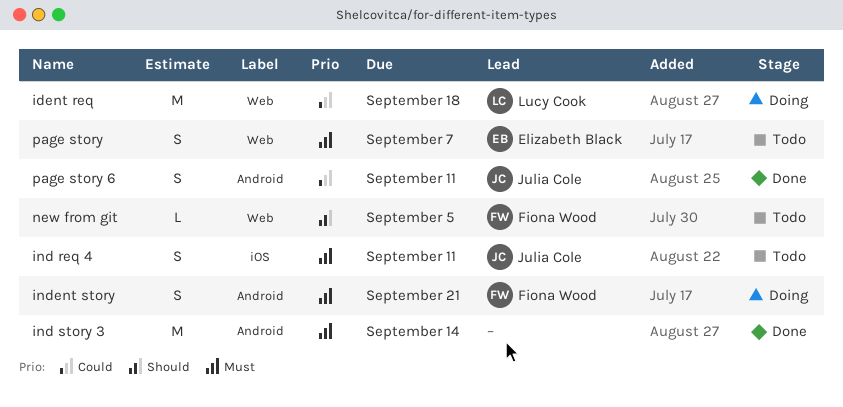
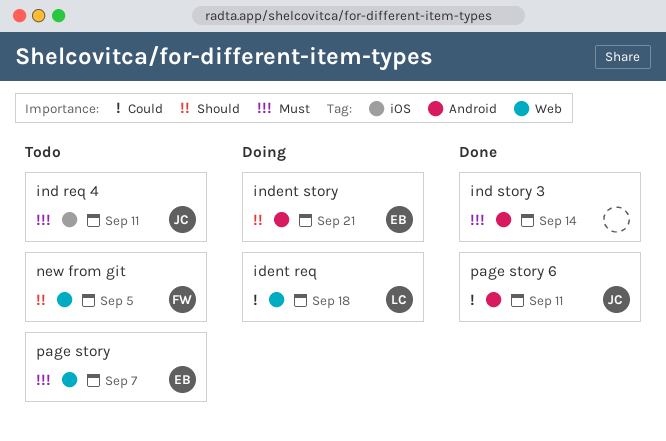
indent story, owner: Fiona Wood -> Elizabeth Black
indent story, priority: Must -> Should

